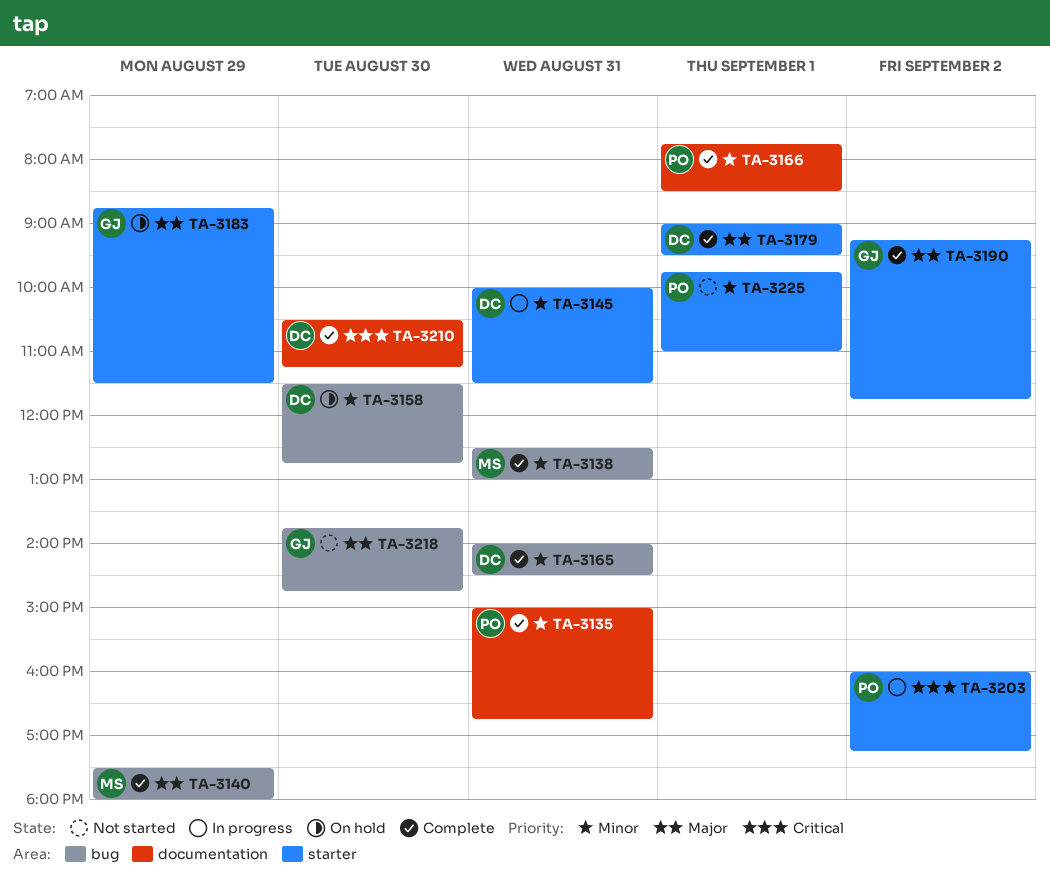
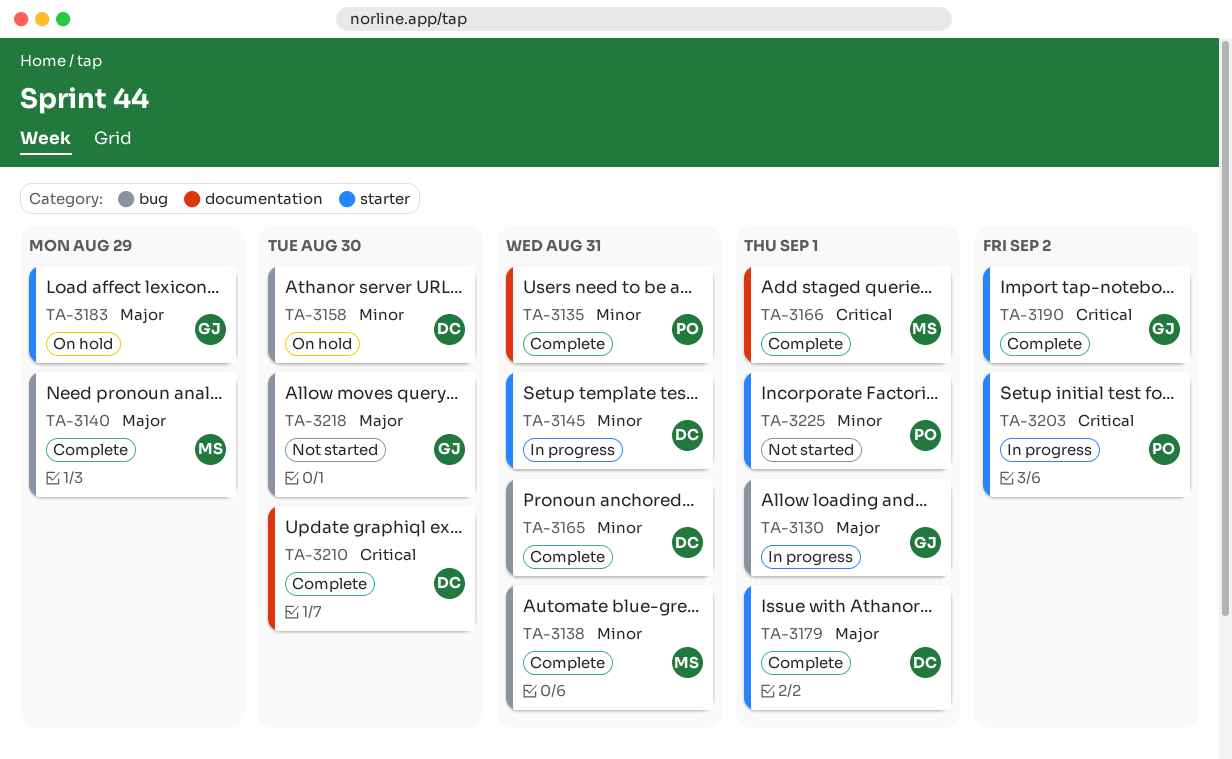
TA-3130: none -> present
TA-3166, owner: PO -> MS
TA-3166, priority: Minor -> Critical
TA-3190, priority: Major -> Critical

